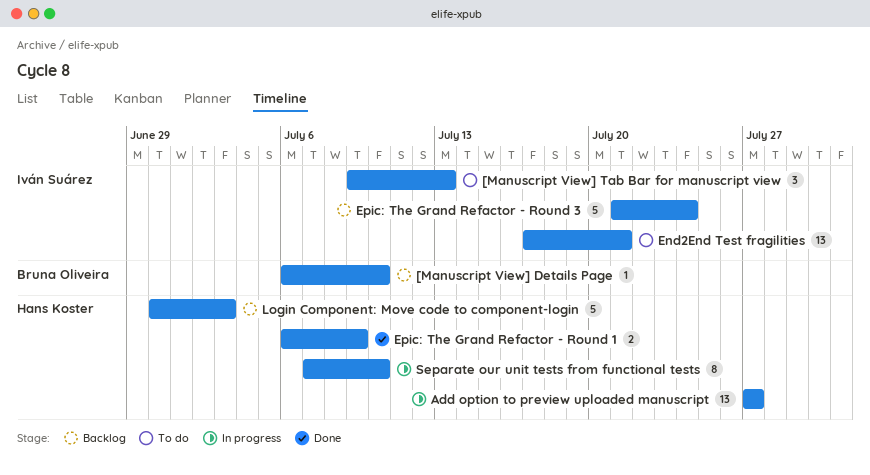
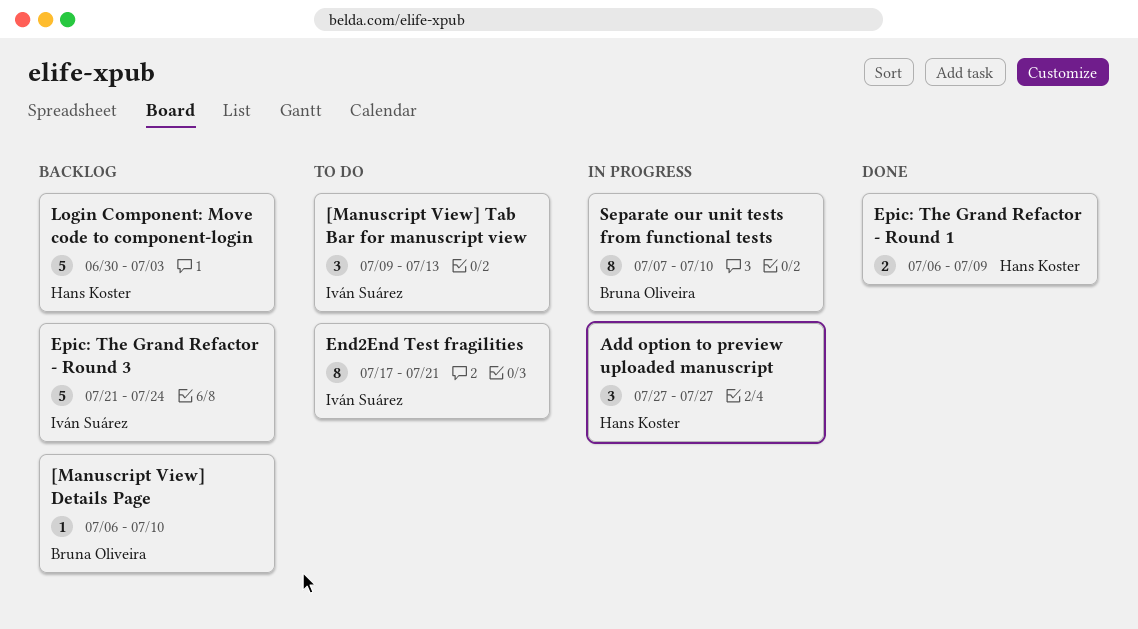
Add option to preview uploaded manuscript, estimate: 13 -> 3
End2End Test fragilities, estimate: 13 -> 8
Separate our unit tests from functional tests, owner: Hans Koster -> Bruna Oliveira

